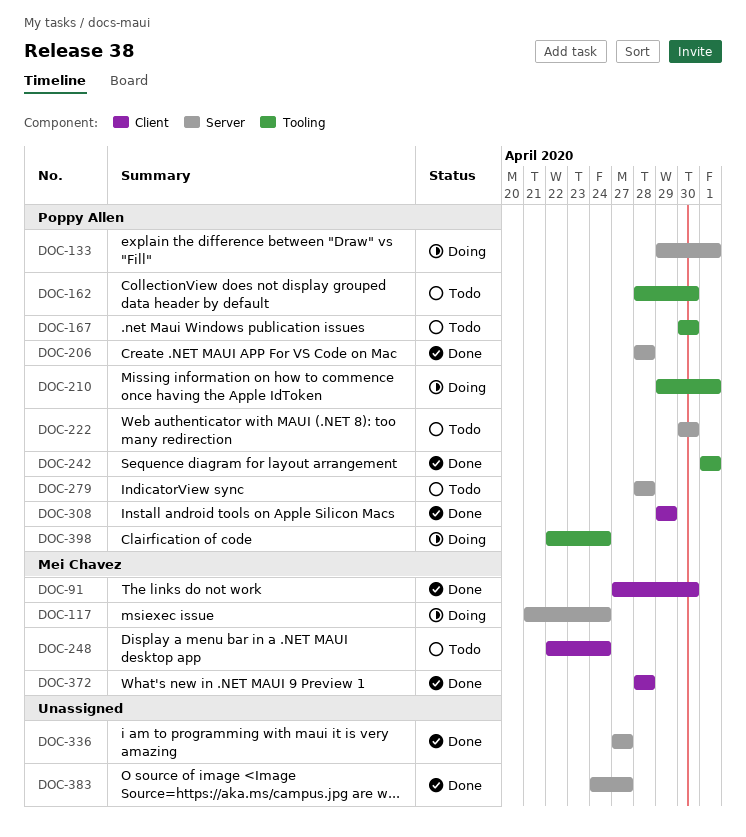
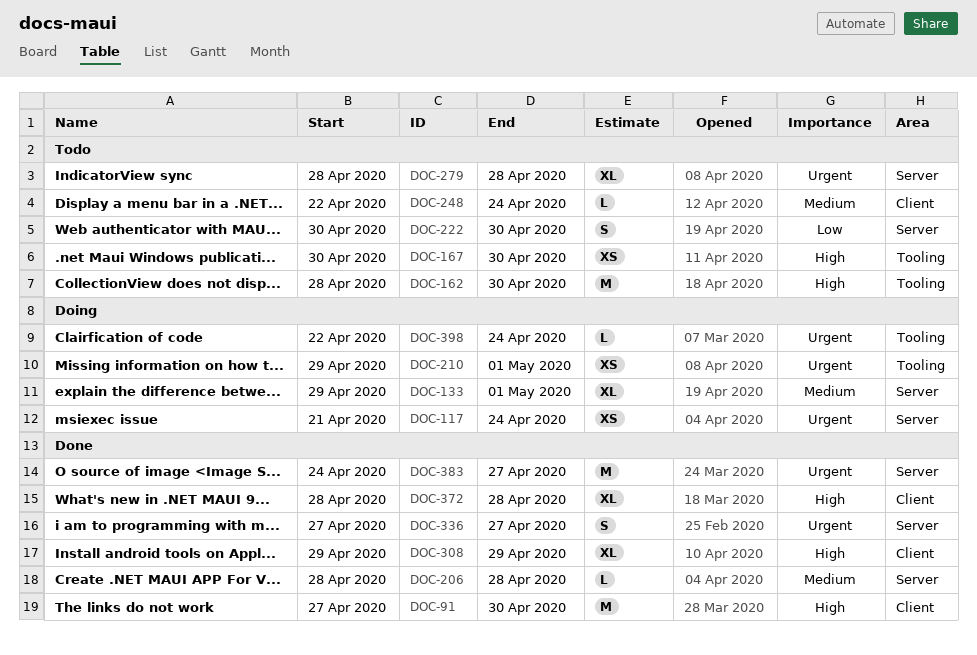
DOC-242: present -> none

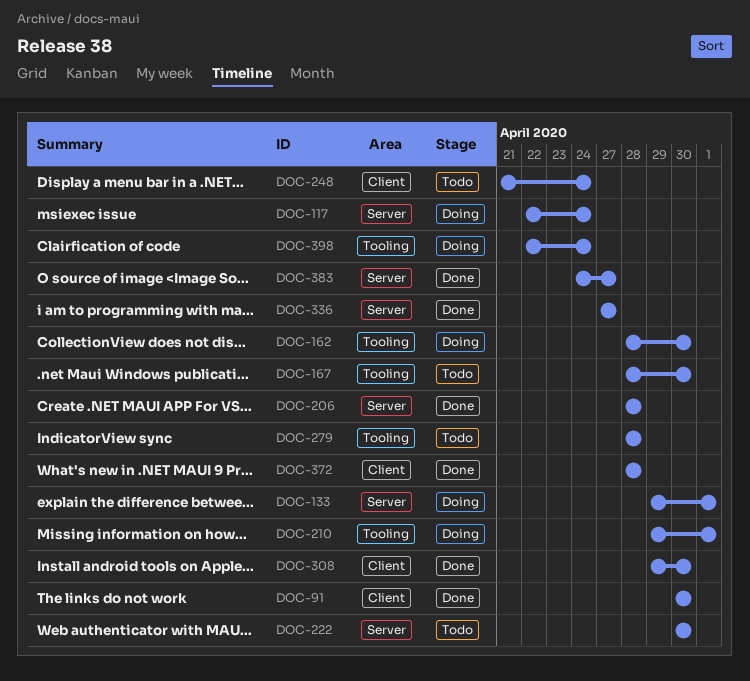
DOC-91, start: Apr 27 -> Apr 30
DOC-117, start: Apr 21 -> Apr 22
DOC-162, status: Todo -> Doing
DOC-167, start: Apr 30 -> Apr 28
DOC-248, start: Apr 22 -> Apr 21
DOC-279, label: Server -> Tooling
DOC-308, due: Apr 29 -> Apr 30

